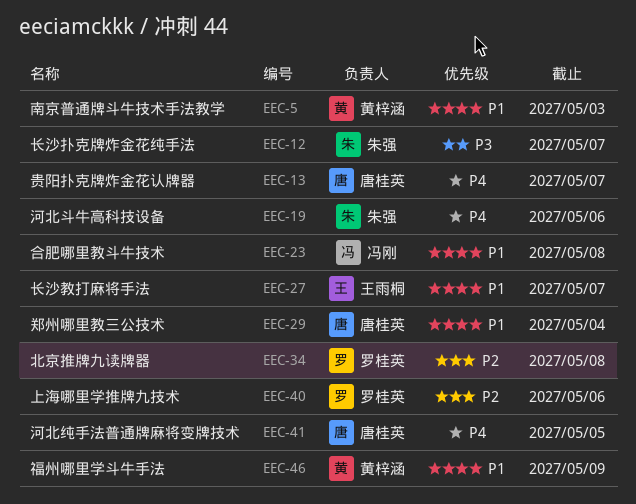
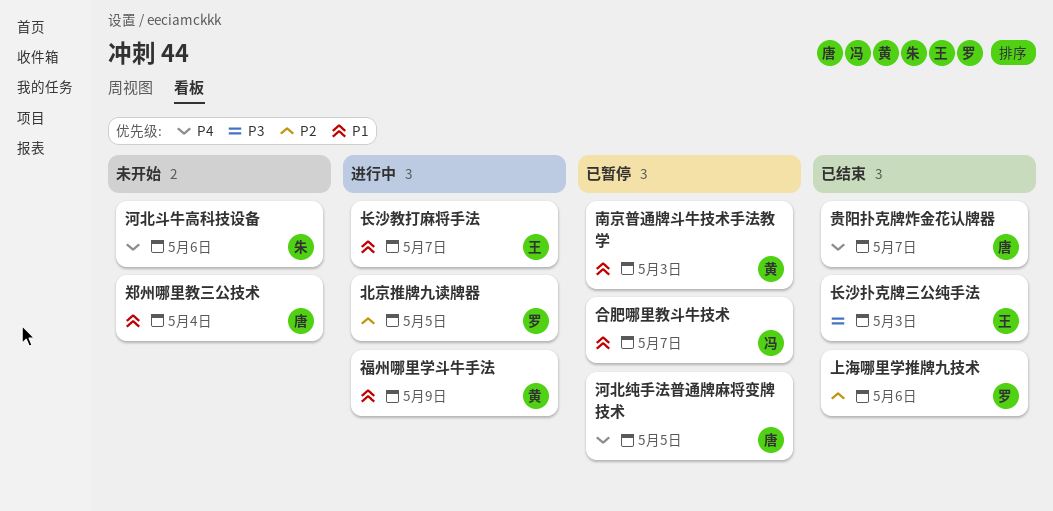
北京推牌九读牌器, due: May 8 -> May 5
合肥哪里教斗牛技术, due: May 8 -> May 7
长沙扑克牌三公纯手法: none -> present
长沙扑克牌炸金花纯手法: present -> none

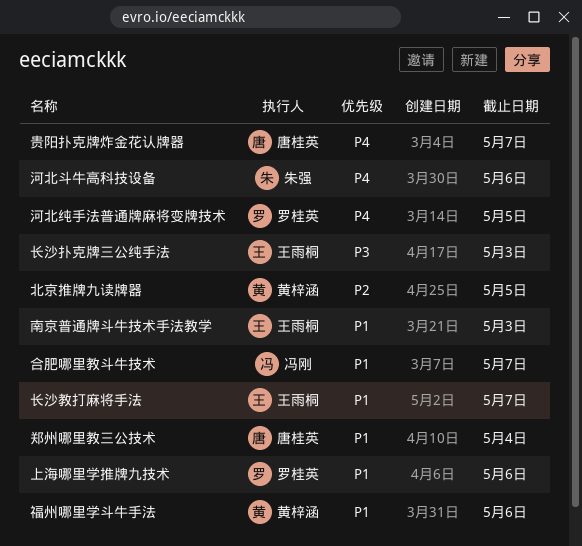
上海哪里学推牌九技术, priority: P2 -> P1
北京推牌九读牌器, owner: 罗桂英 -> 黄梓涵
南京普通牌斗牛技术手法教学, owner: 黄梓涵 -> 王雨桐
河北纯手法普通牌麻将变牌技术, owner: 唐桂英 -> 罗桂英
福州哪里学斗牛手法, due: May 9 -> May 6

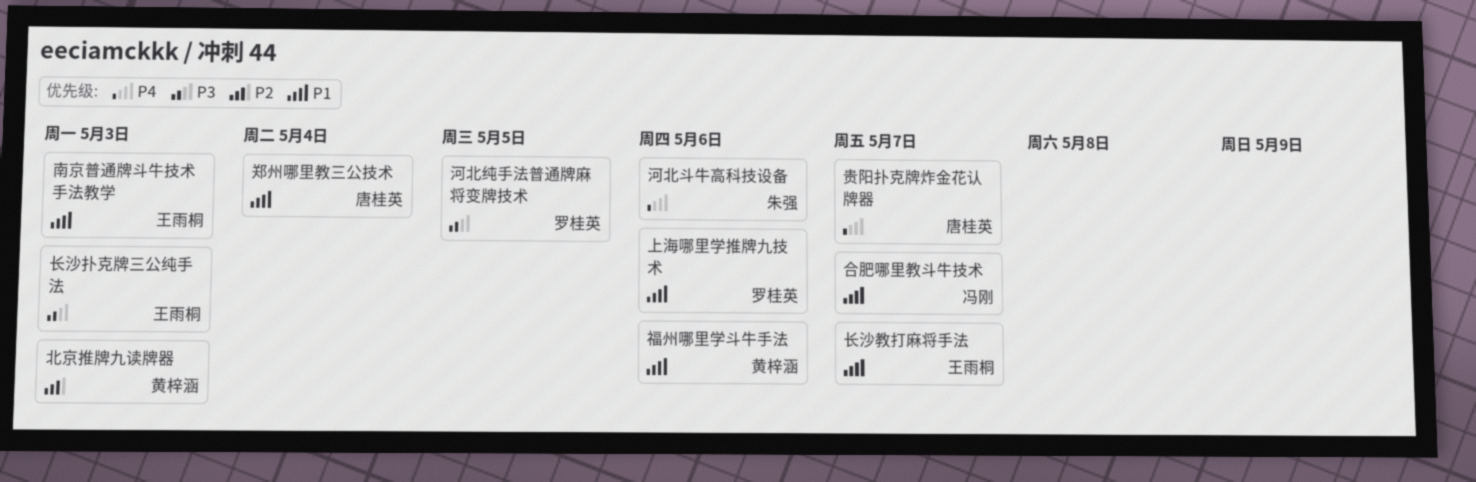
北京推牌九读牌器, due: May 5 -> May 3
河北纯手法普通牌麻将变牌技术, priority: P4 -> P3

